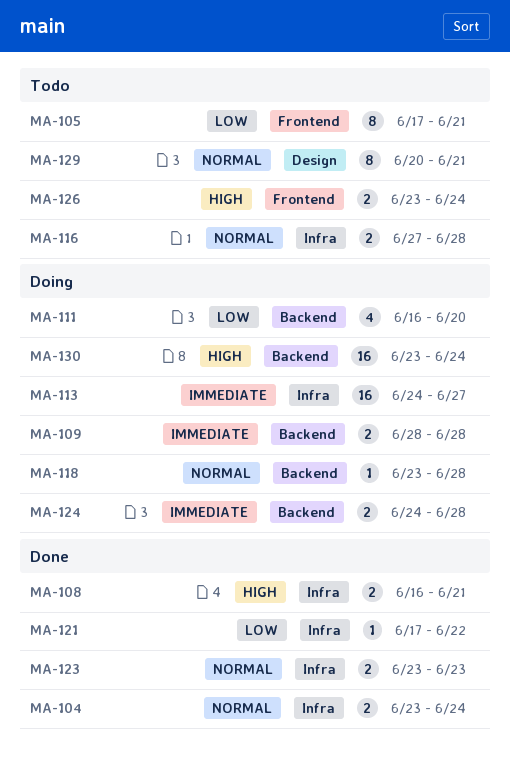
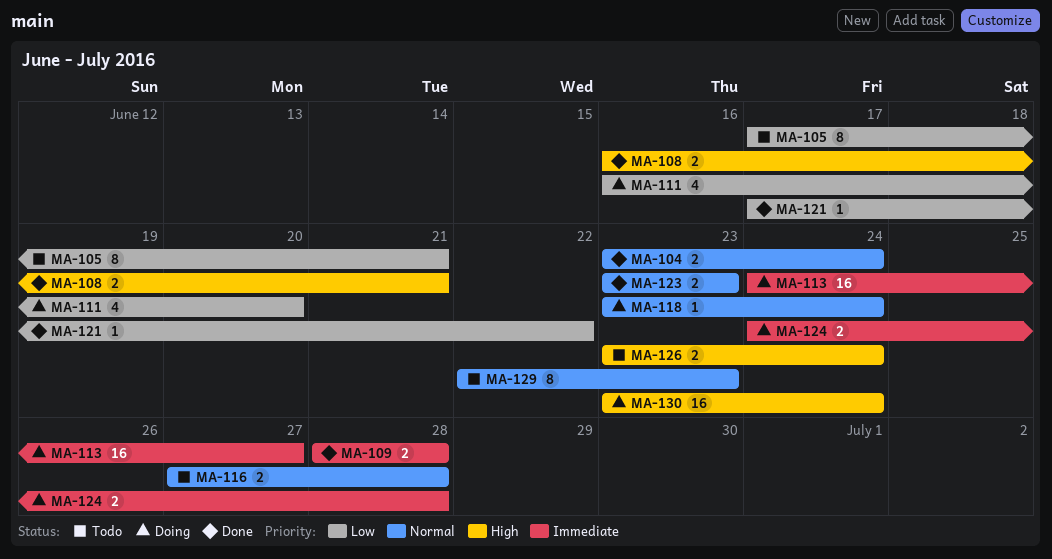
MA-109, status: Doing -> Done
MA-118, due: Jun 28 -> Jun 24
MA-129, start: Jun 20 -> Jun 22
MA-129, due: Jun 21 -> Jun 23

